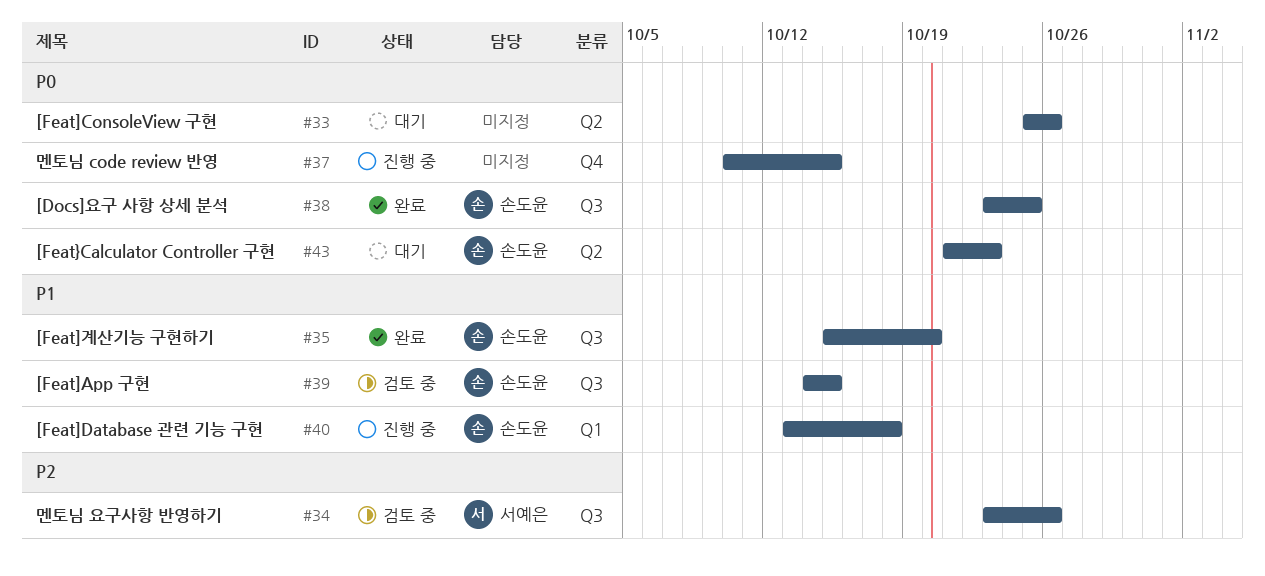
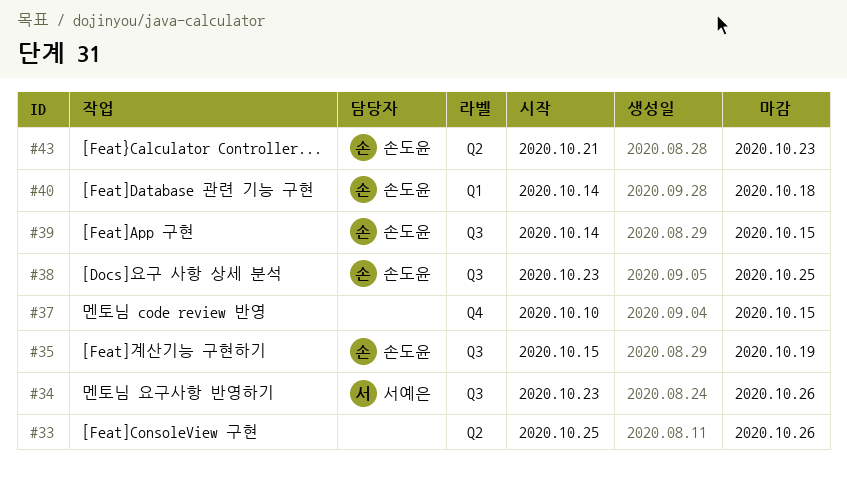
#35, due: Oct 20 -> Oct 19
#40, start: Oct 13 -> Oct 14

